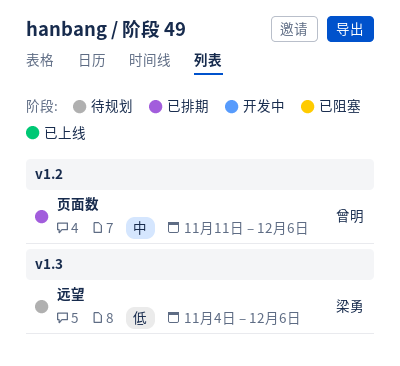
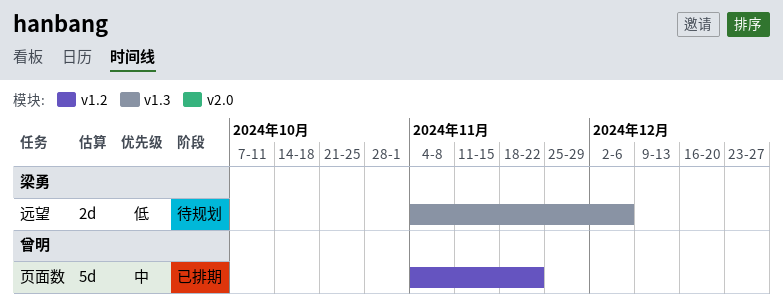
页面数, start: Nov 11 -> Nov 4
页面数, due: Dec 6 -> Nov 22

